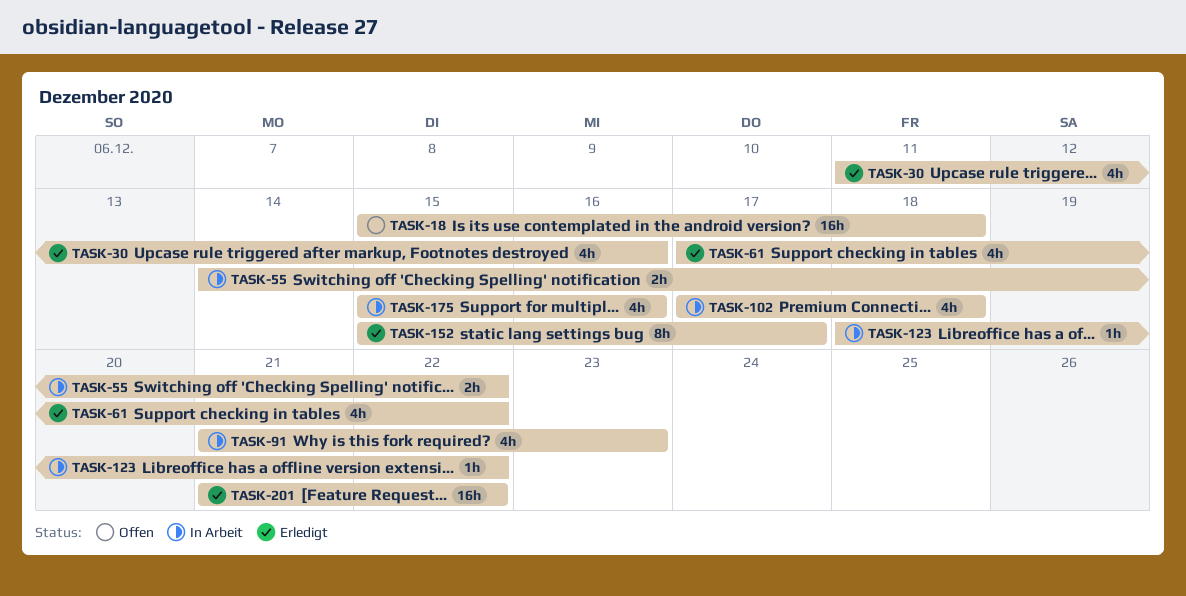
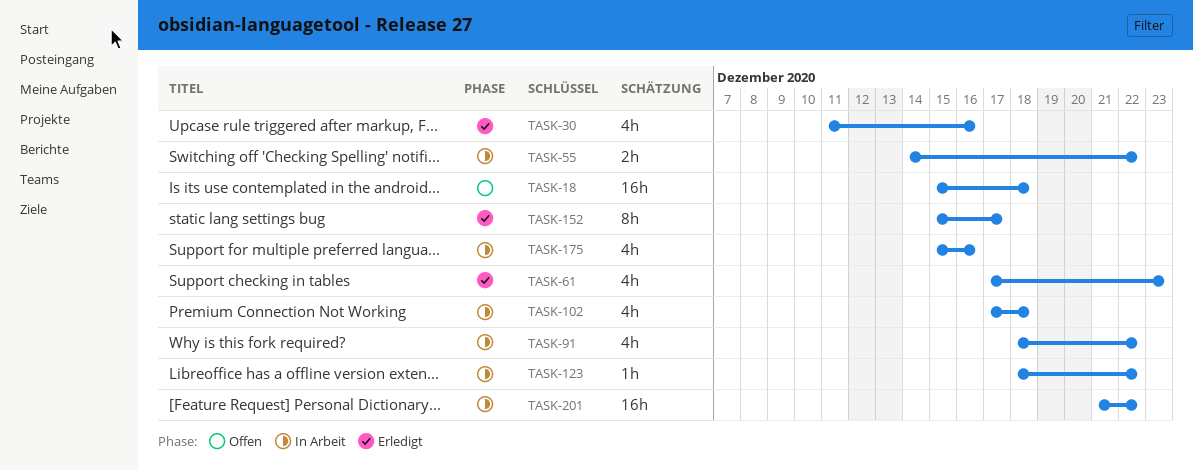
TASK-61, due: Dec 22 -> Dec 23
TASK-91, start: Dec 21 -> Dec 18
TASK-91, due: Dec 23 -> Dec 22
TASK-201, status: Erledigt -> In Arbeit

